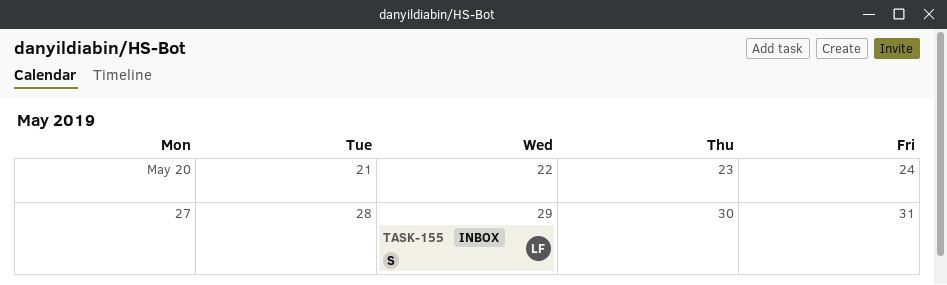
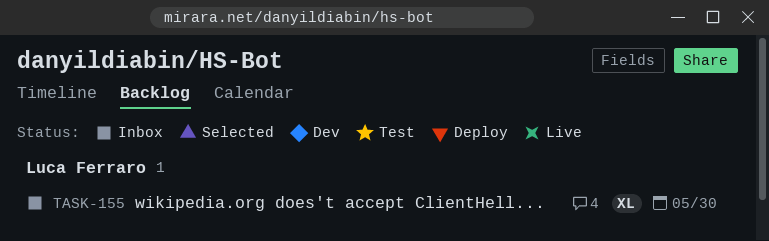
TASK-155, estimate: S -> XL
TASK-155, due: May 29 -> May 30

